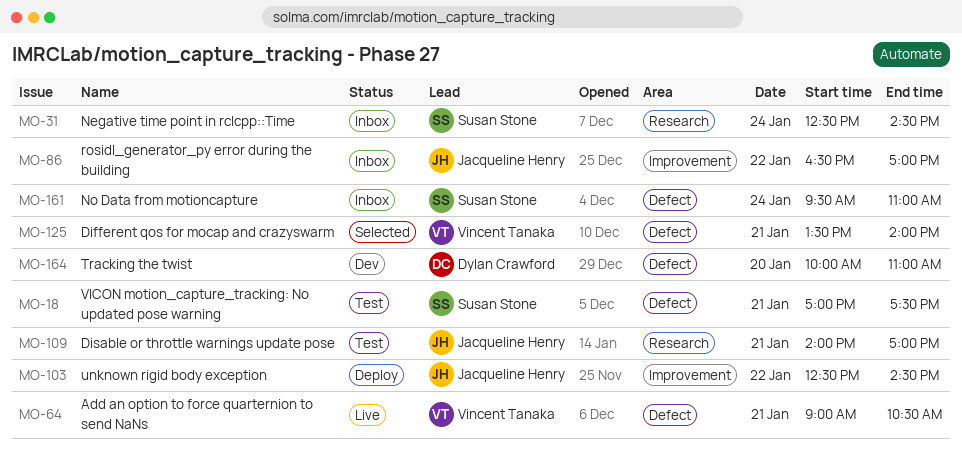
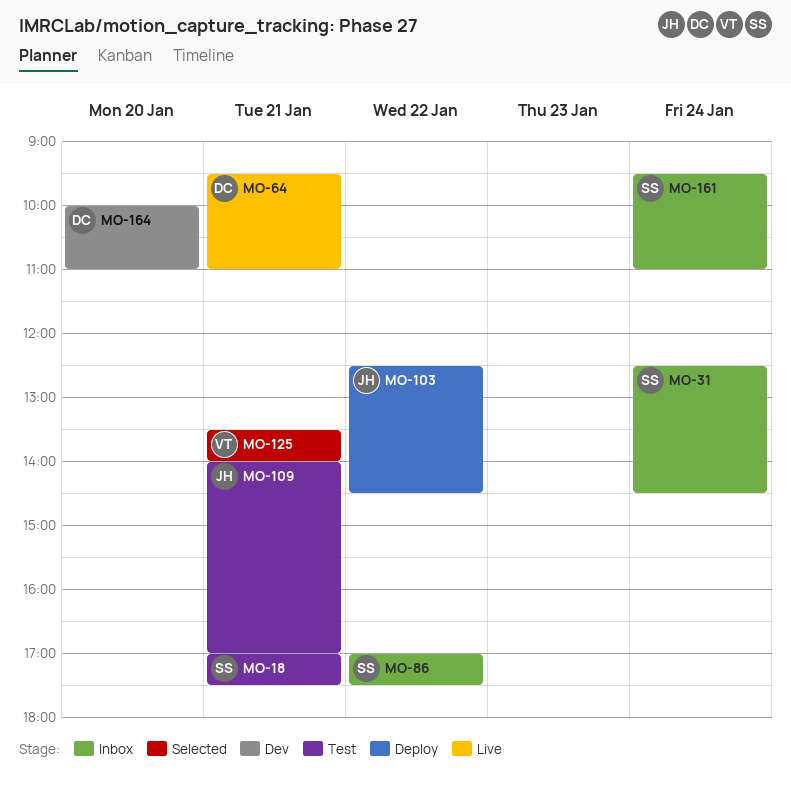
MO-64, owner: Vincent Tanaka -> Dylan Crawford
MO-64, begins: 09:00 -> 09:30
MO-64, ends: 10:30 -> 11:00
MO-86, owner: Jacqueline Henry -> Susan Stone
MO-86, begins: 16:30 -> 17:00
MO-86, ends: 17:00 -> 17:30

